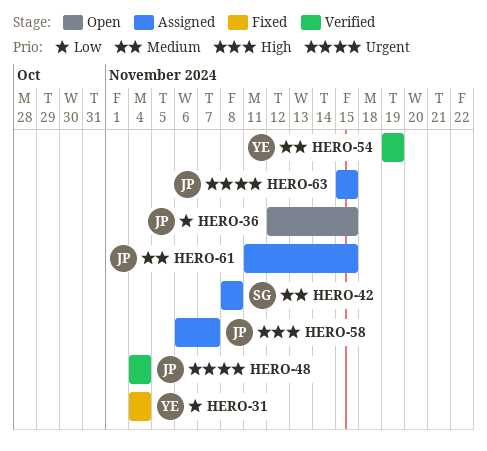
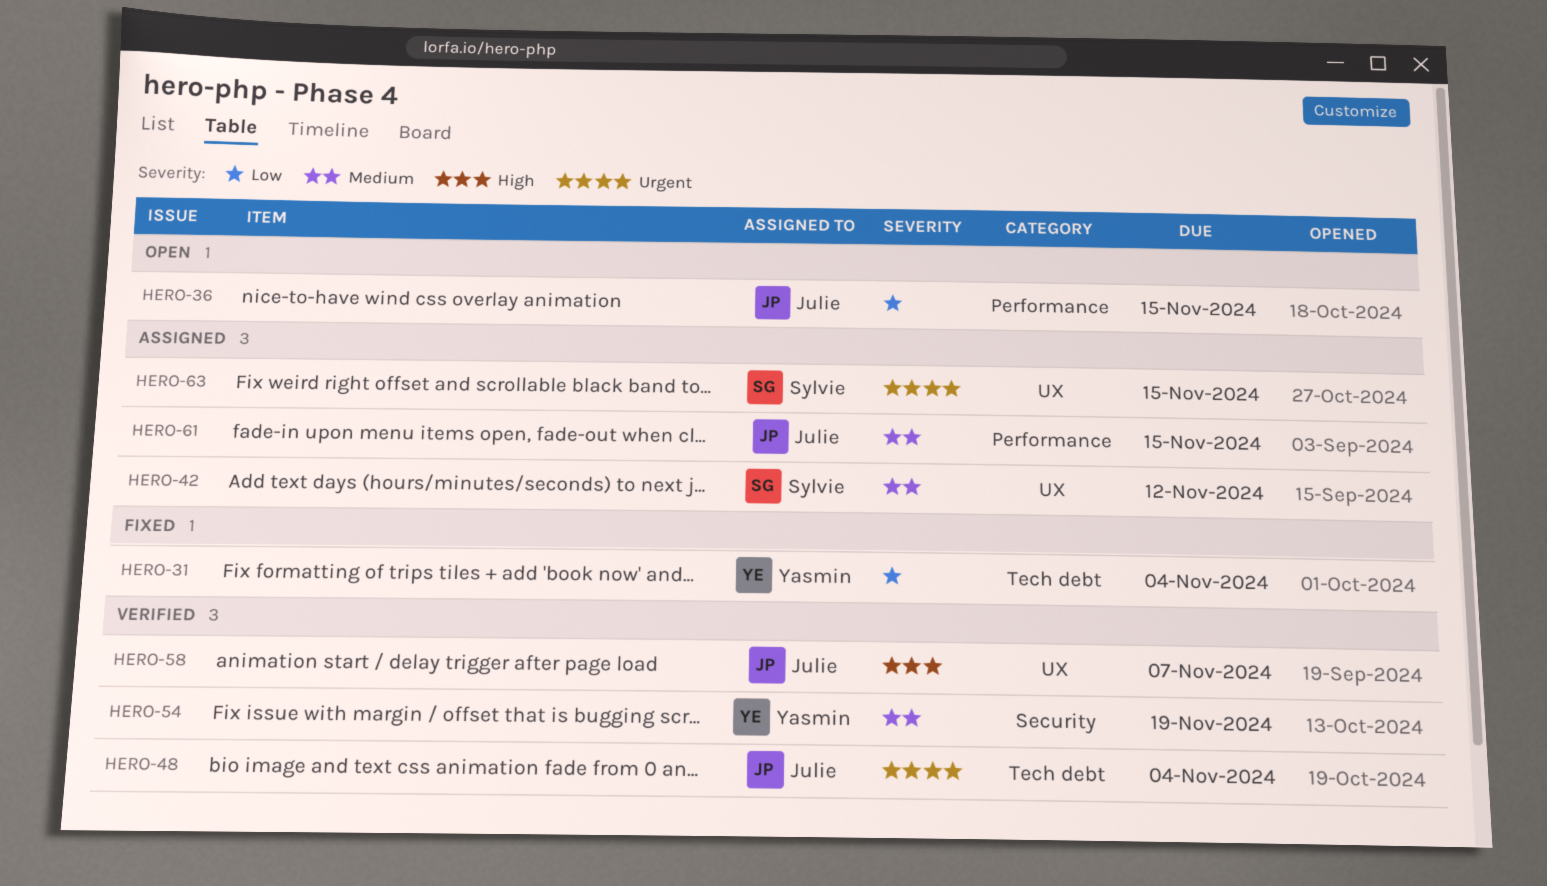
HERO-42, due: Nov 8 -> Nov 12
HERO-58, status: Assigned -> Verified
HERO-63, owner: Julie -> Sylvie

